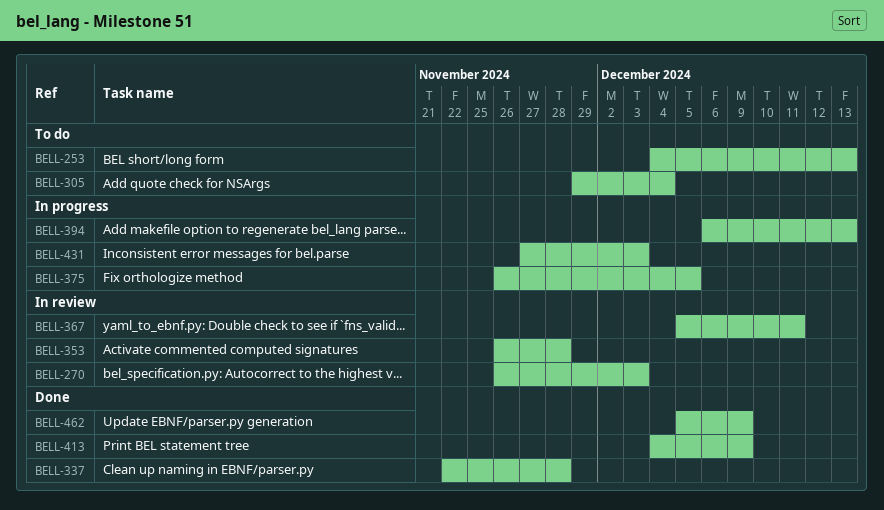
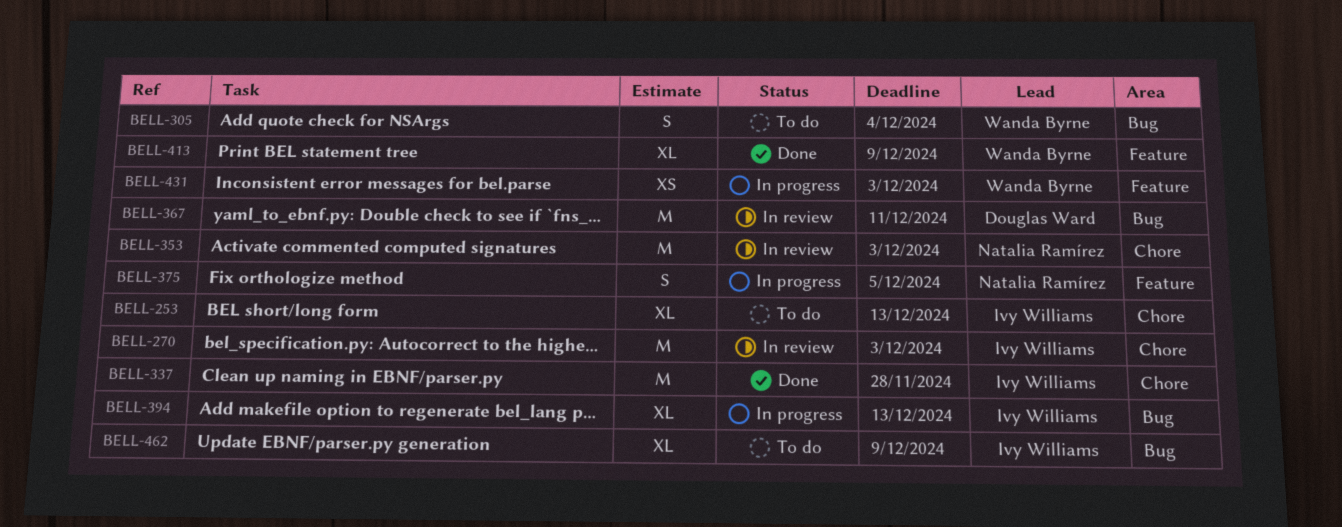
BELL-353, due: Nov 28 -> Dec 3
BELL-462, status: Done -> To do

